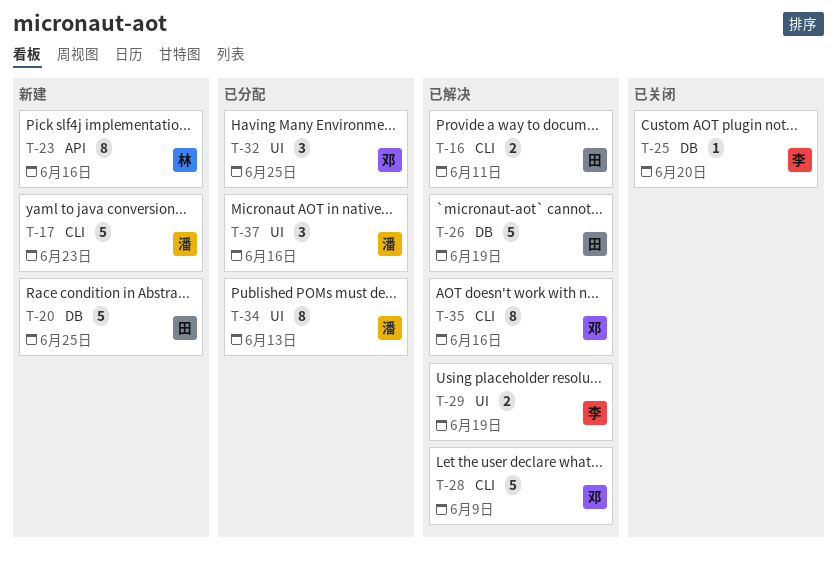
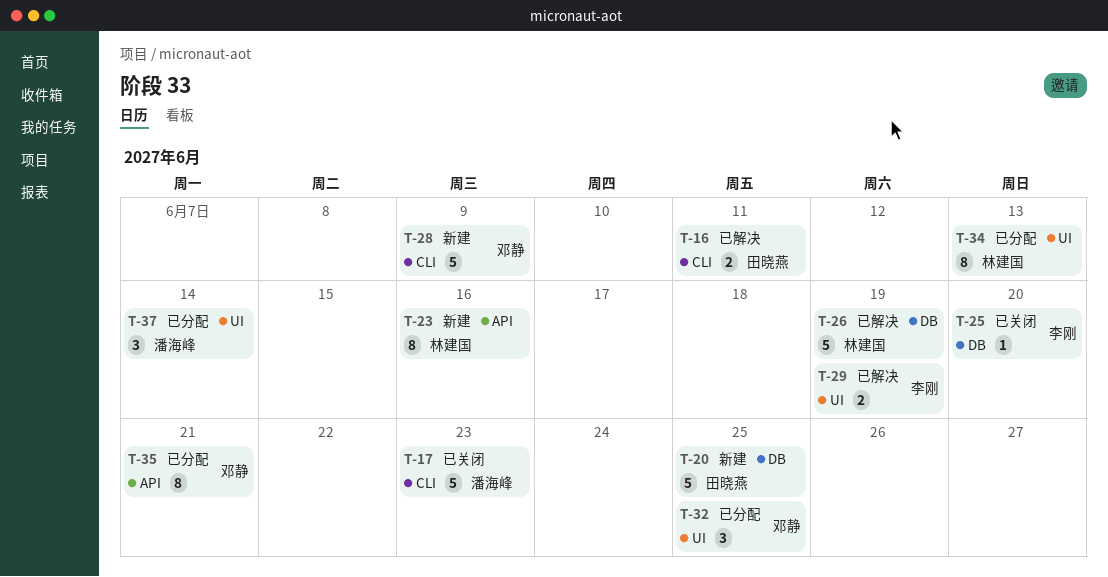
T-17, status: 新建 -> 已关闭
T-26, owner: 田晓燕 -> 林建国
T-28, status: 已解决 -> 新建
T-34, owner: 潘海峰 -> 林建国
T-35, status: 已解决 -> 已分配
T-35, label: CLI -> API
T-35, due: Jun 16 -> Jun 21
T-37, due: Jun 16 -> Jun 14

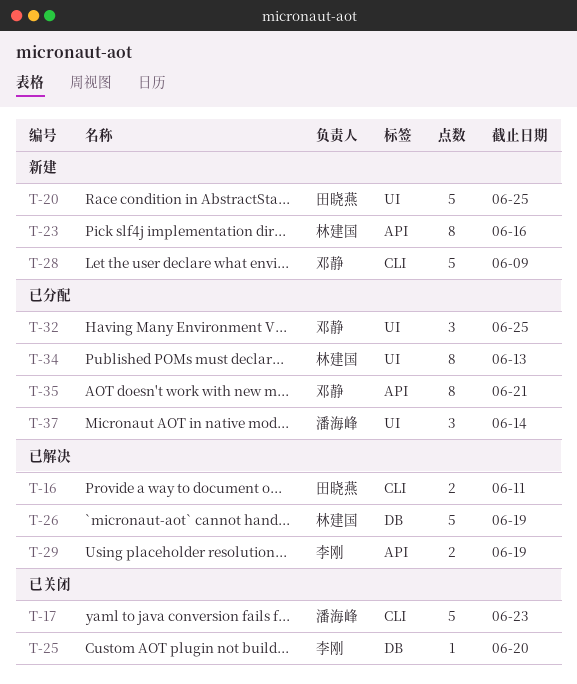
T-20, label: DB -> UI
T-29, label: UI -> API

